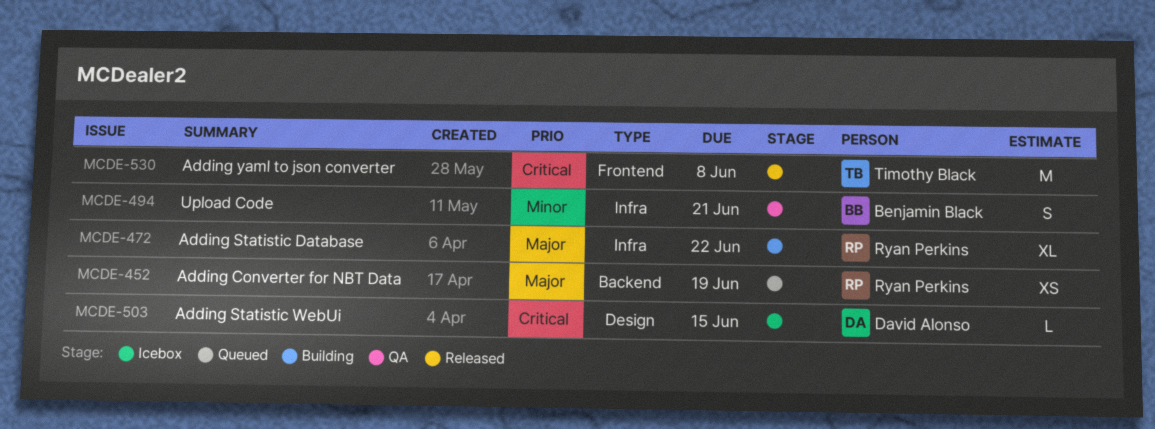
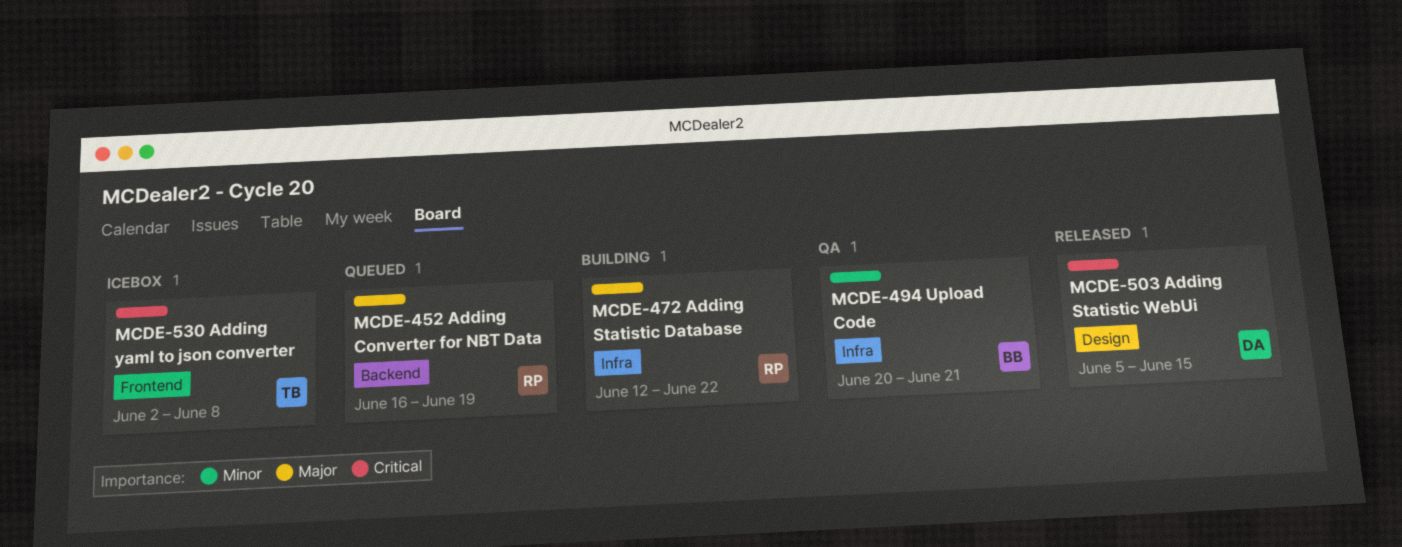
MCDE-503, status: Icebox -> Released
MCDE-530, status: Released -> Icebox

